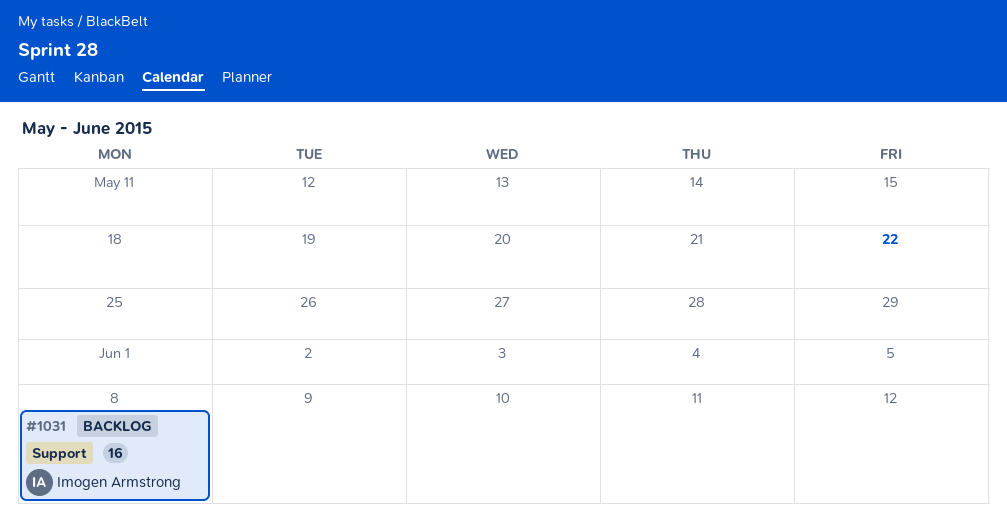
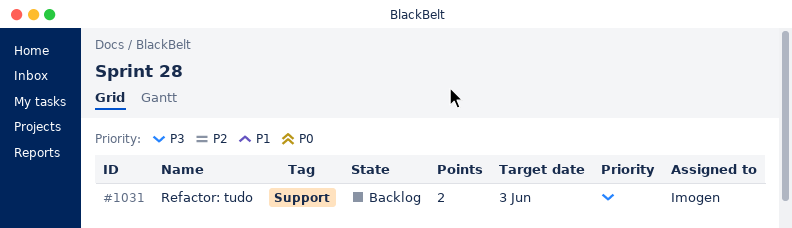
#1031, estimate: 16 -> 2
#1031, due: Jun 8 -> Jun 3

